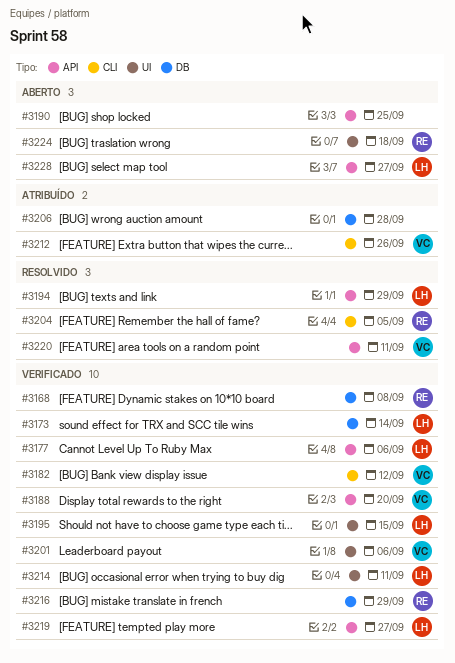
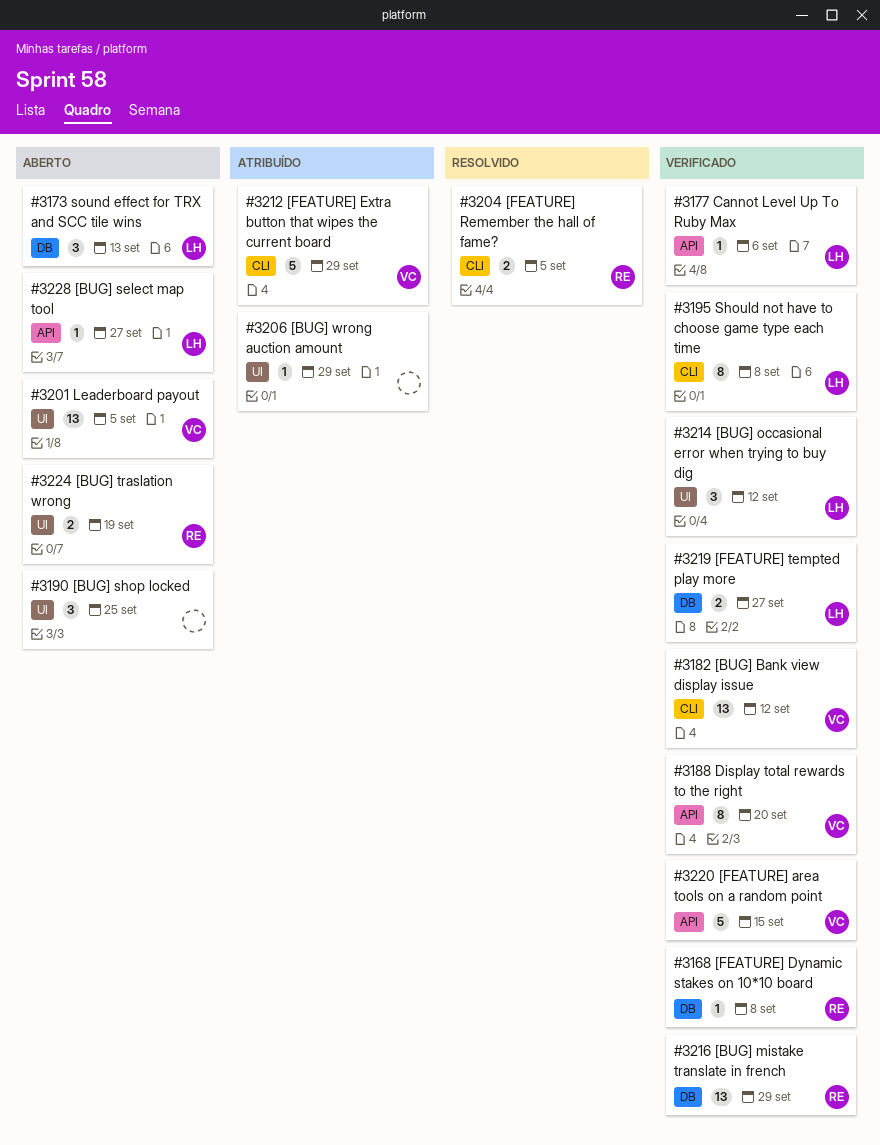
#3173, status: Verificado -> Aberto
#3173, due: Sep 14 -> Sep 13
#3190, label: API -> UI
#3194: present -> none
#3195, label: UI -> CLI
#3195, due: Sep 15 -> Sep 8
#3201, status: Verificado -> Aberto
#3201, due: Sep 6 -> Sep 5
#3206, label: DB -> UI
#3206, due: Sep 28 -> Sep 29
#3212, due: Sep 26 -> Sep 29
#3214, due: Sep 11 -> Sep 12
#3219, label: API -> DB
#3220, status: Resolvido -> Verificado
#3220, due: Sep 11 -> Sep 15
#3224, due: Sep 18 -> Sep 19

